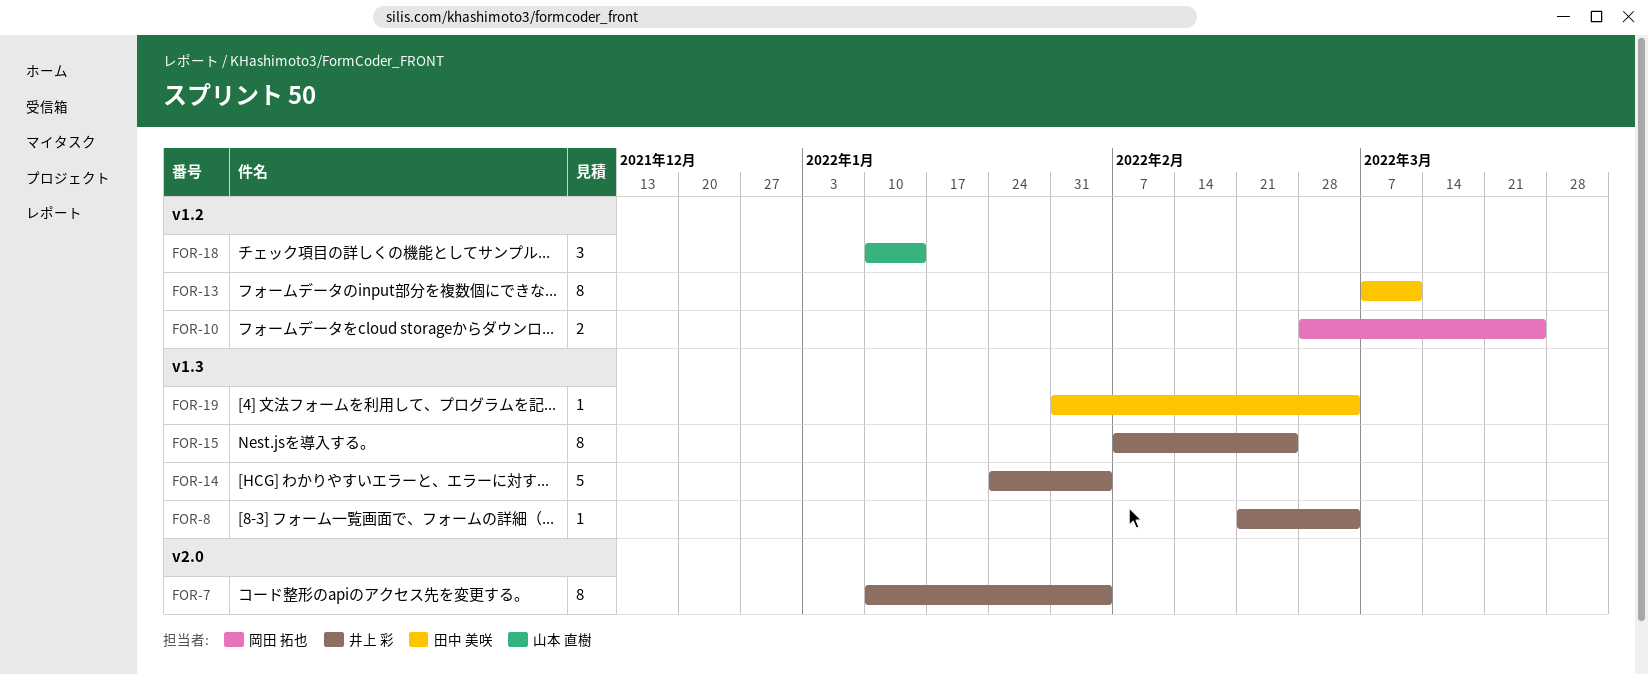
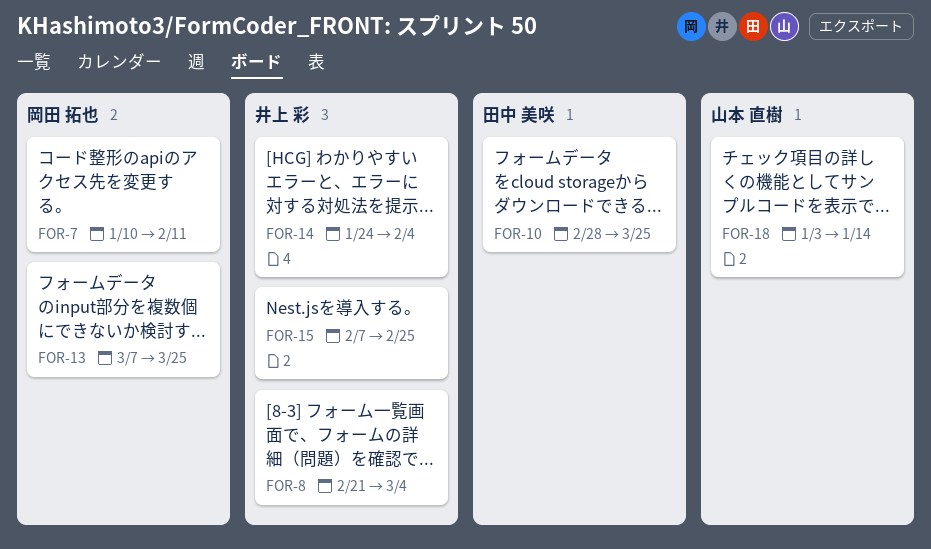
FOR-7, owner: 井上 彩 -> 岡田 拓也
FOR-7, due: Feb 4 -> Feb 11
FOR-10, owner: 岡田 拓也 -> 田中 美咲
FOR-13, owner: 田中 美咲 -> 岡田 拓也
FOR-13, due: Mar 11 -> Mar 25
FOR-18, start: Jan 10 -> Jan 3
FOR-19: present -> none

